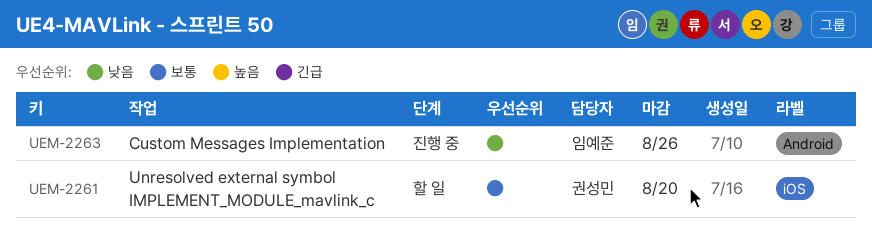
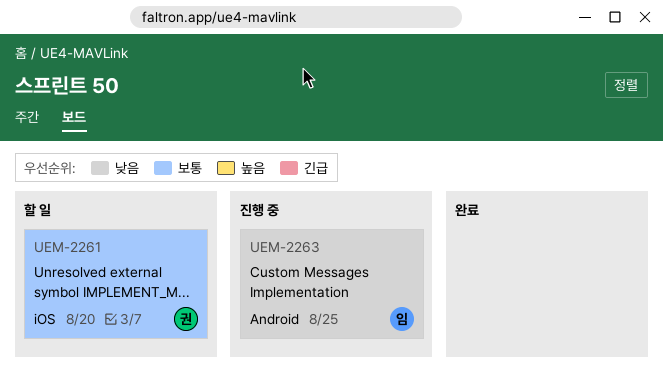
UEM-2263, due: Aug 26 -> Aug 25

